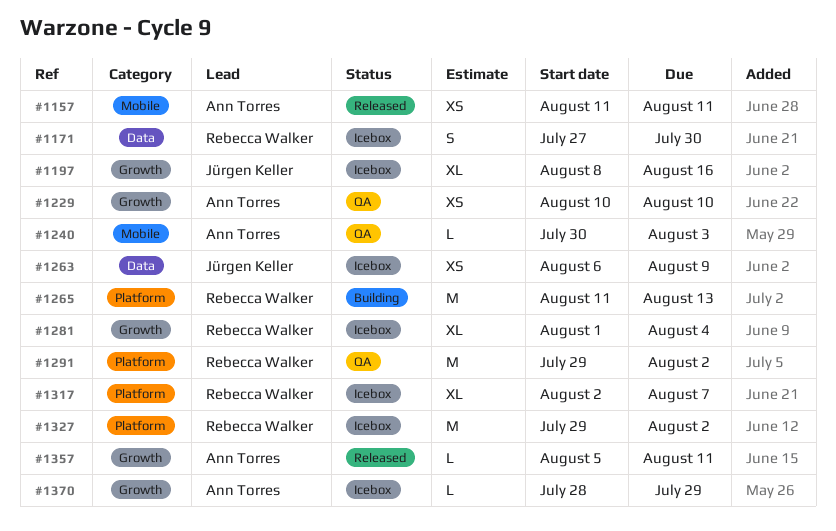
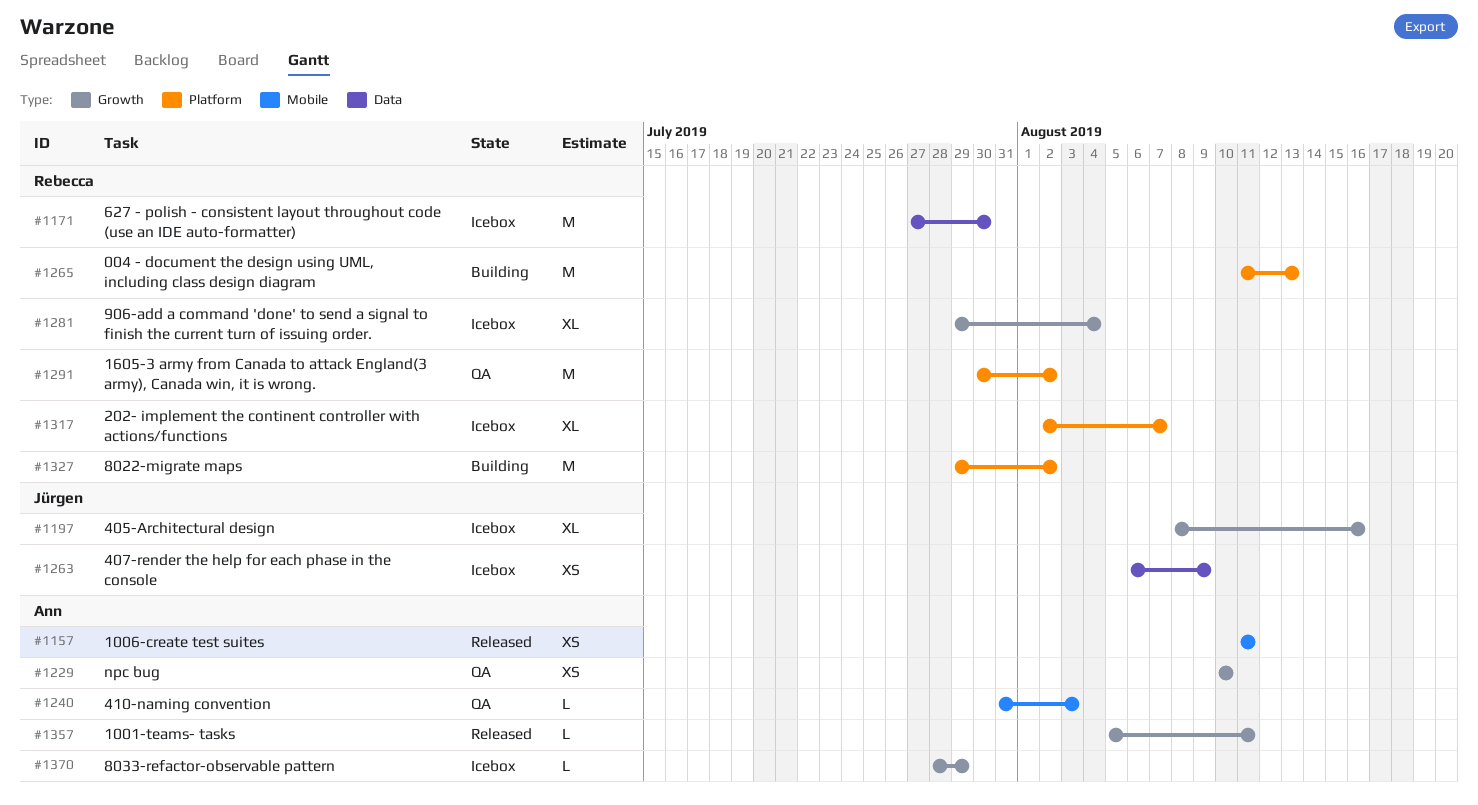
#1171, estimate: S -> M
#1240, start: Jul 30 -> Jul 31
#1281, start: Aug 1 -> Jul 29
#1291, start: Jul 29 -> Jul 30
#1327, status: Icebox -> Building

